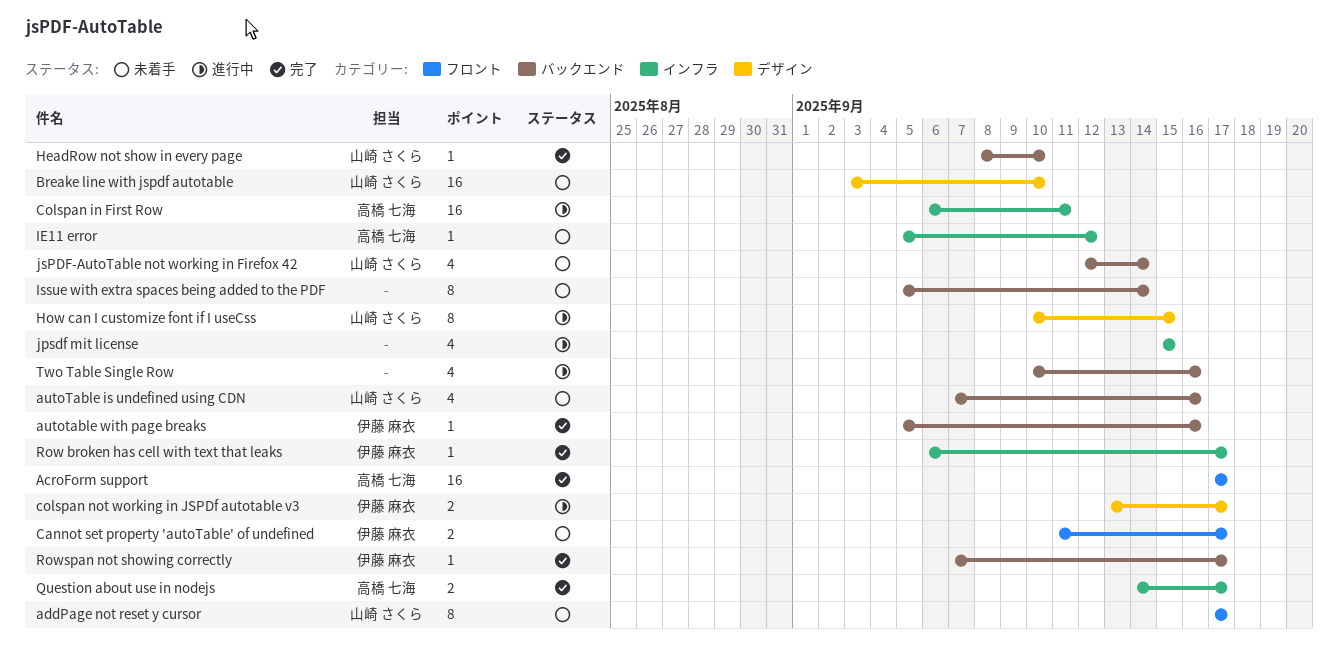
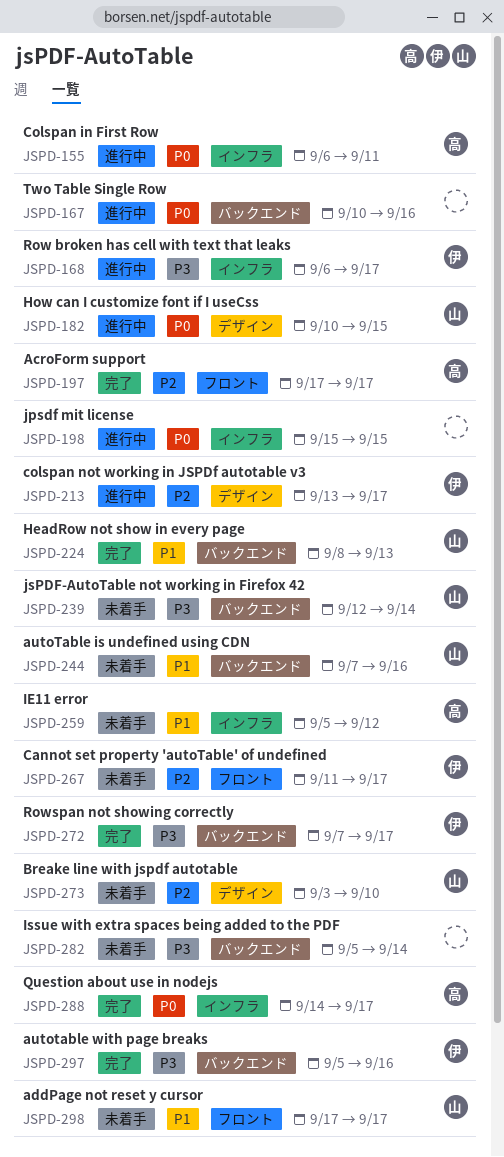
HeadRow not show in every page, due: Sep 10 -> Sep 13
Row broken has cell with text that leaks, status: 完了 -> 進行中

